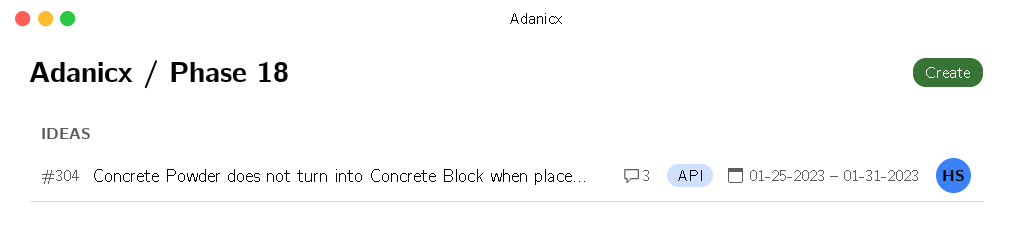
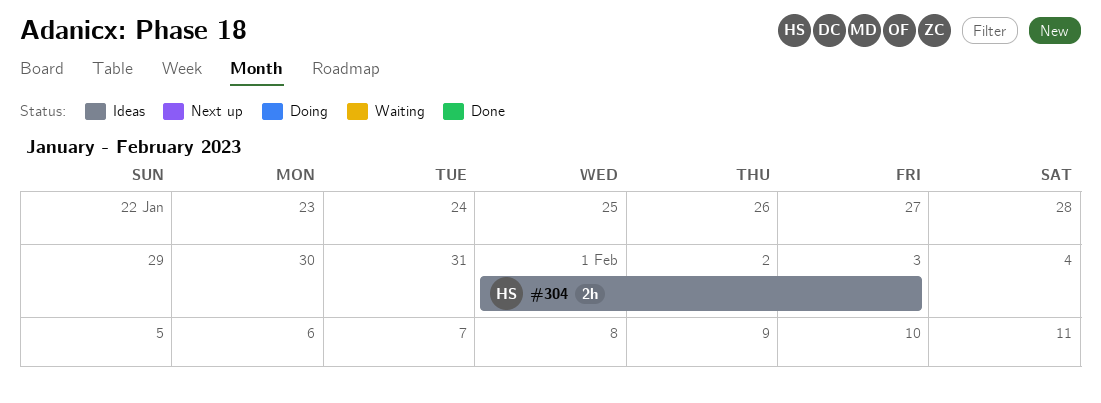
#304, start: Jan 25 -> Feb 1
#304, due: Jan 31 -> Feb 3

